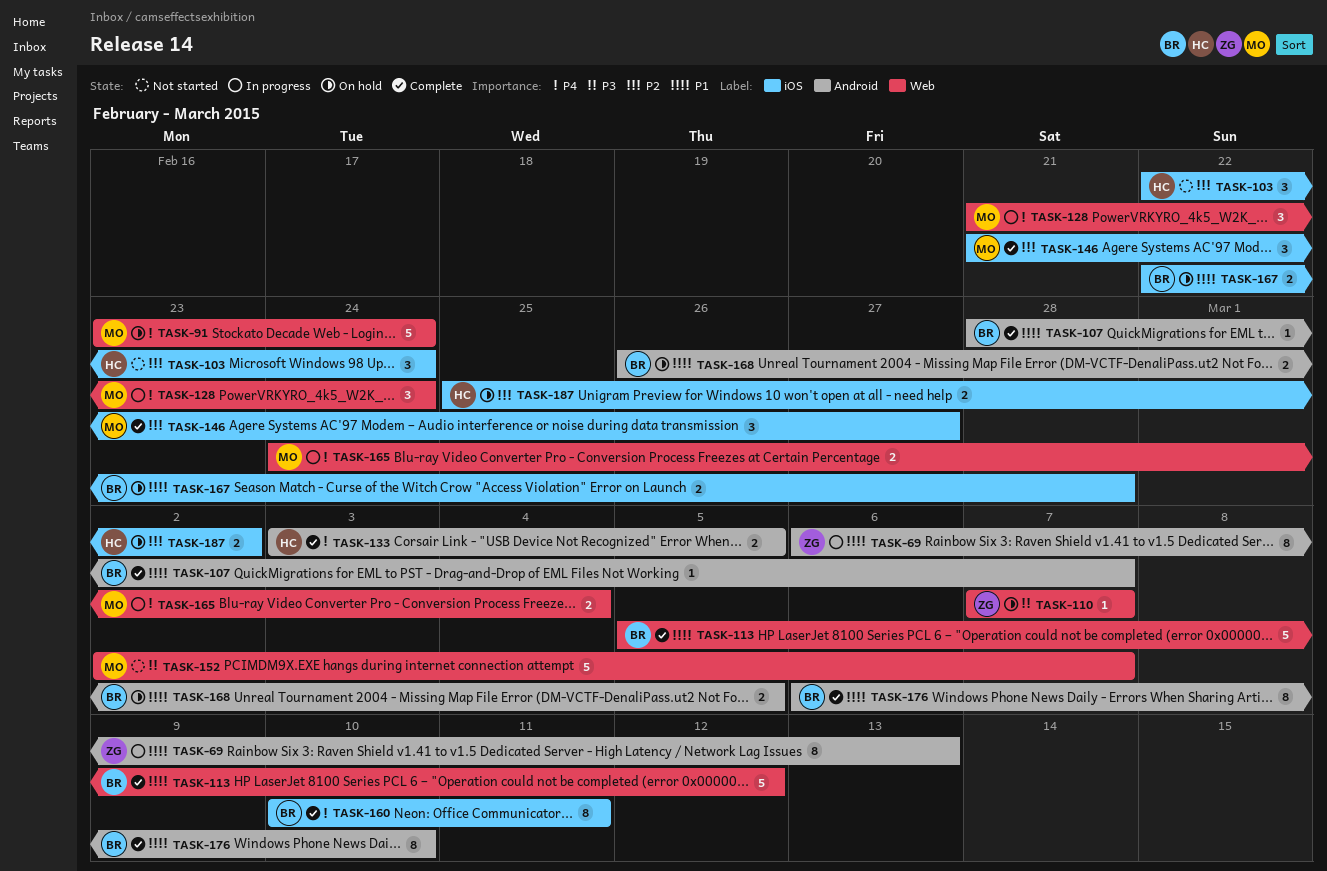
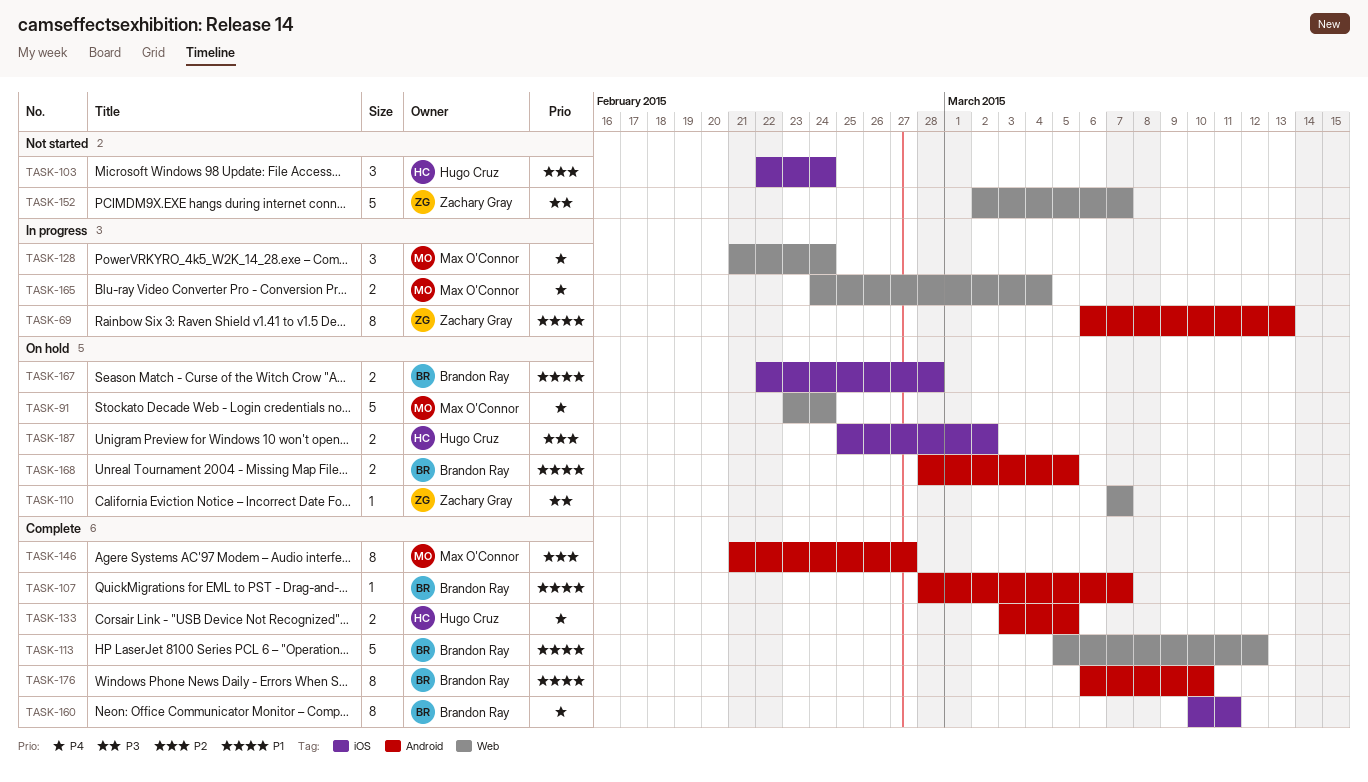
TASK-146, label: iOS -> Android
TASK-146, estimate: 3 -> 8
TASK-152, owner: Max O'Connor -> Zachary Gray
TASK-168, start: Feb 26 -> Feb 28

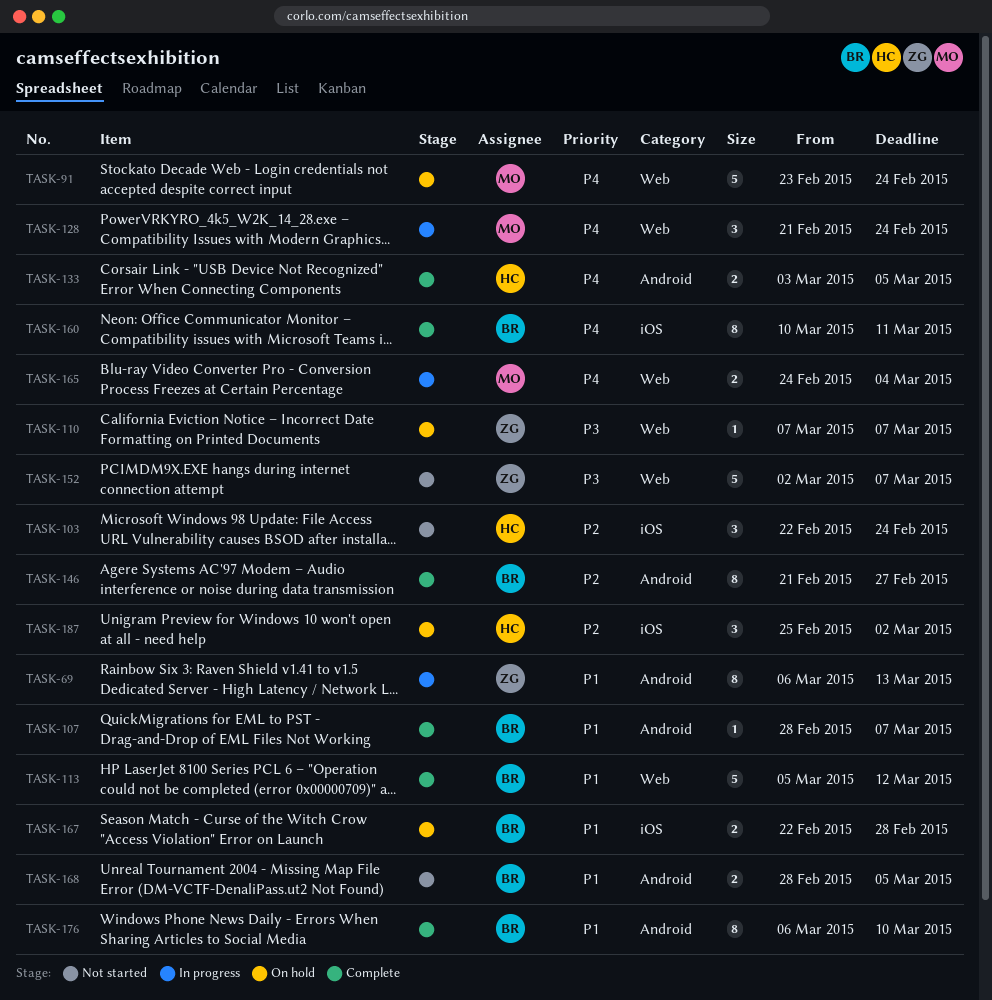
TASK-146, owner: Max O'Connor -> Brandon Ray
TASK-168, status: On hold -> Not started
TASK-187, estimate: 2 -> 3

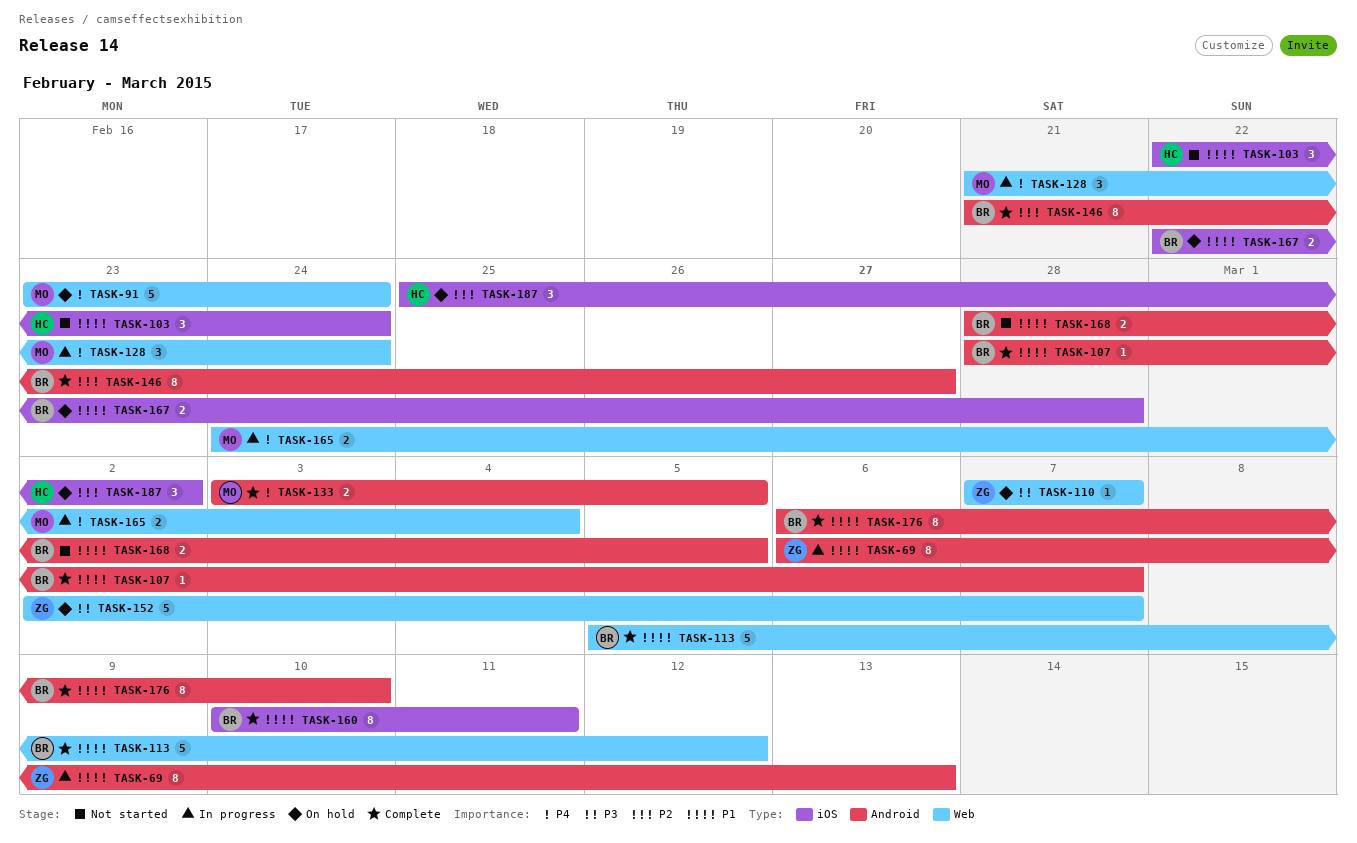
TASK-103, priority: P2 -> P1
TASK-133, owner: HC -> MO
TASK-152, status: Not started -> On hold
TASK-160, priority: P4 -> P1

